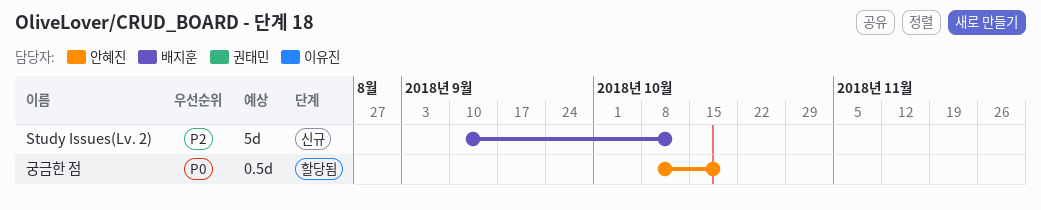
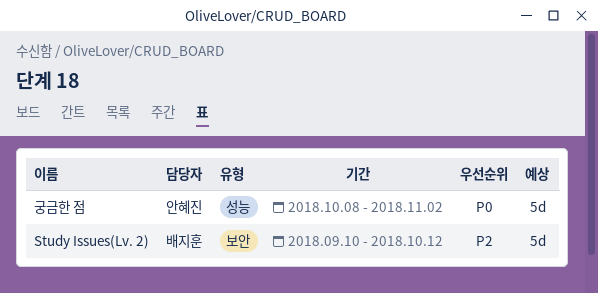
궁금한 점, estimate: 0.5d -> 5d
궁금한 점, due: Oct 19 -> Nov 2

